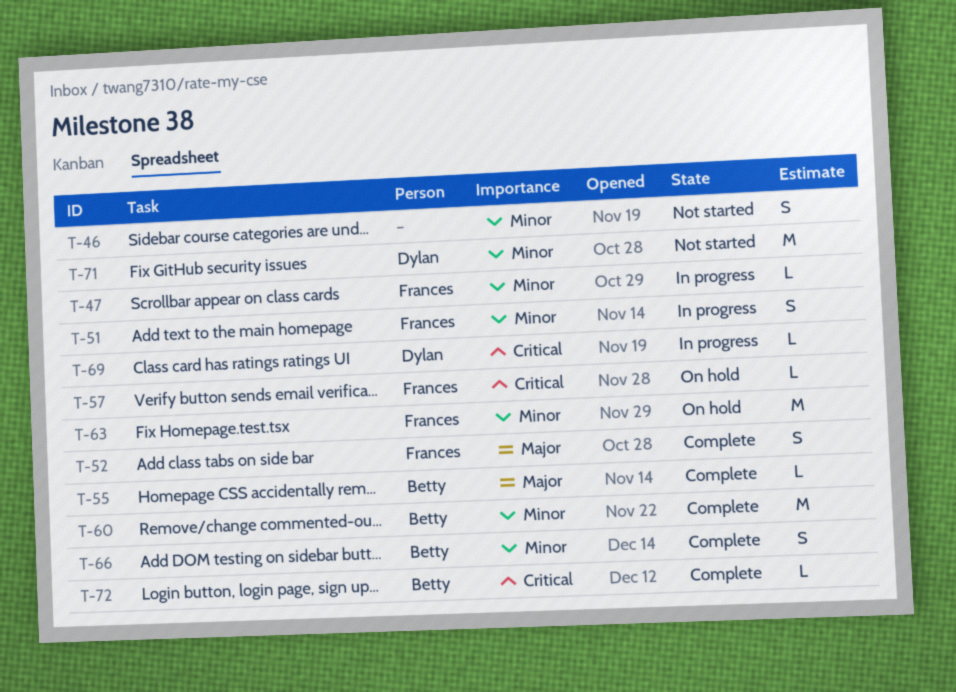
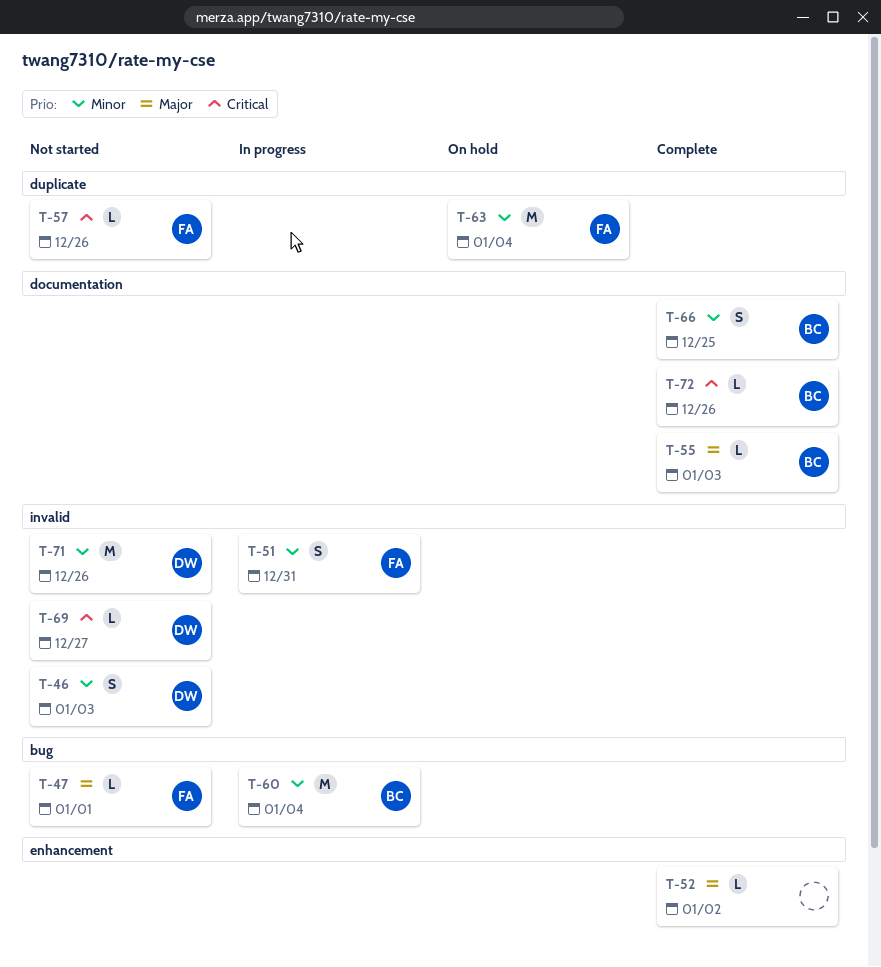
T-46, owner: none -> Dylan
T-47, status: In progress -> Not started
T-47, priority: Minor -> Major
T-52, owner: Frances -> none
T-52, estimate: S -> L
T-57, status: On hold -> Not started
T-60, status: Complete -> In progress
T-69, status: In progress -> Not started

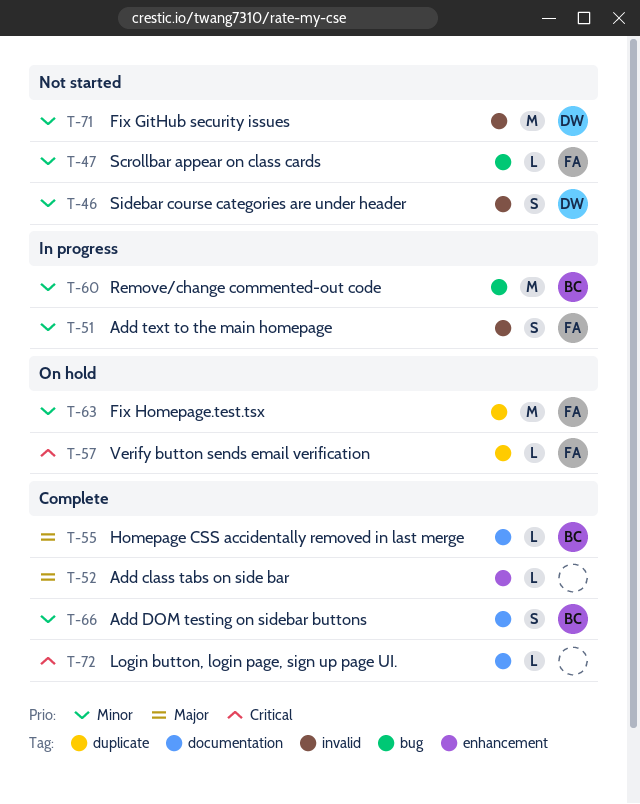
T-47, priority: Major -> Minor
T-57, status: Not started -> On hold
T-69: present -> none
T-72, owner: BC -> none

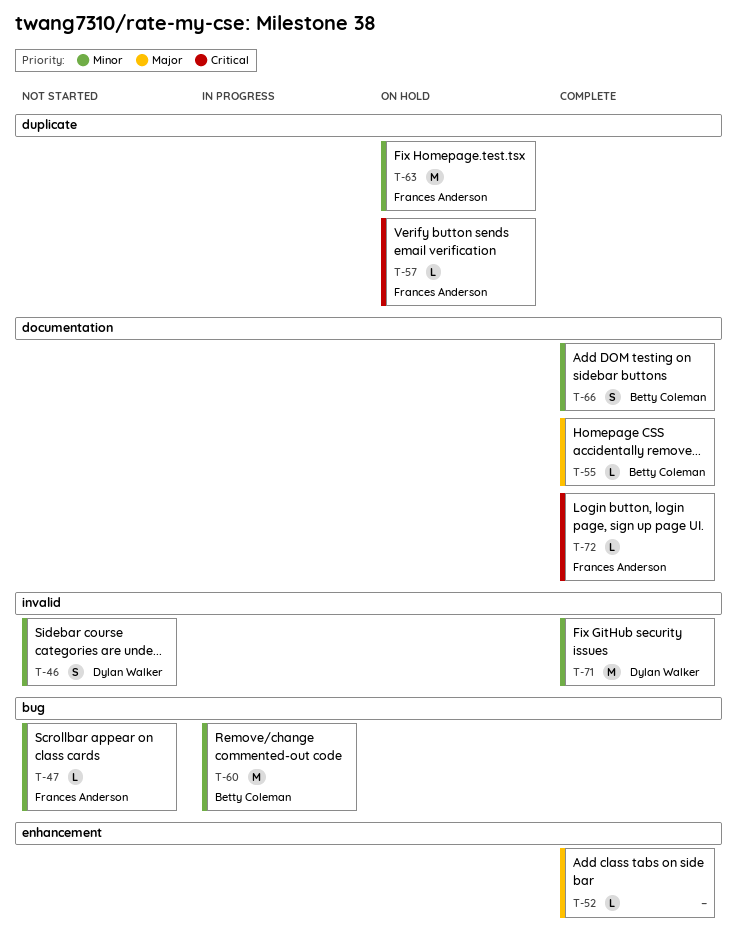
T-51: present -> none
T-71, status: Not started -> Complete
T-72, owner: none -> Frances Anderson

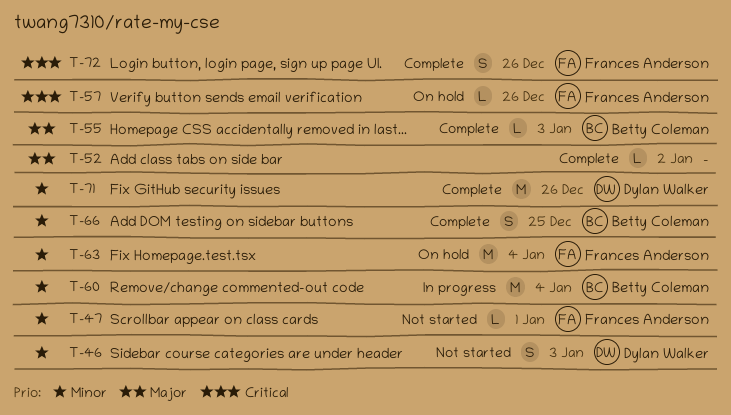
T-72, estimate: L -> S

